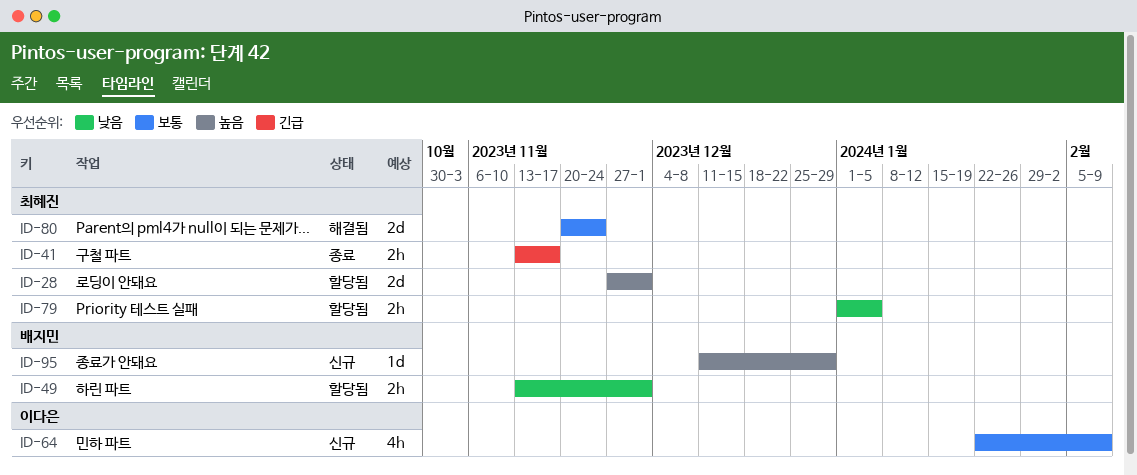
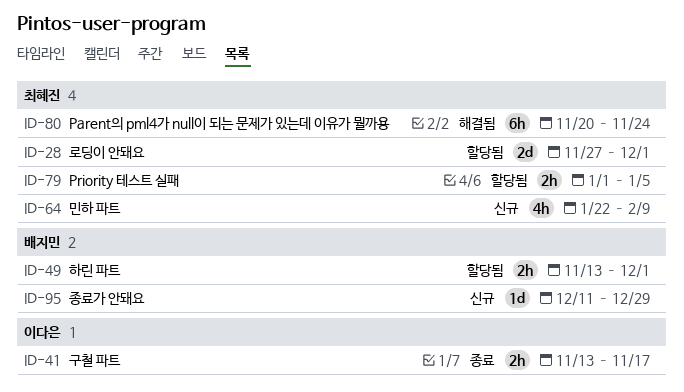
ID-41, owner: 최혜진 -> 이다은
ID-64, owner: 이다은 -> 최혜진
ID-80, estimate: 2d -> 6h

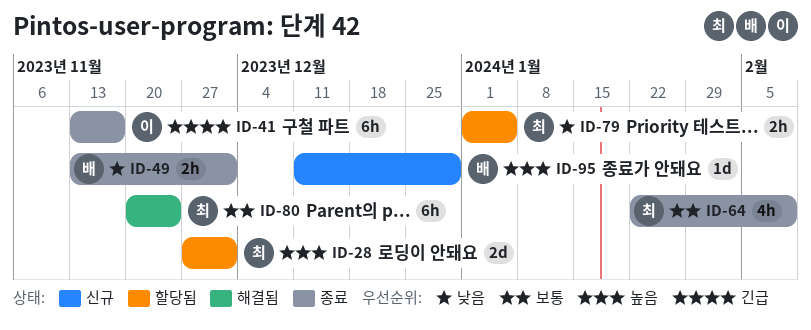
ID-41, estimate: 2h -> 6h
ID-49, status: 할당됨 -> 종료
ID-64, status: 신규 -> 종료

